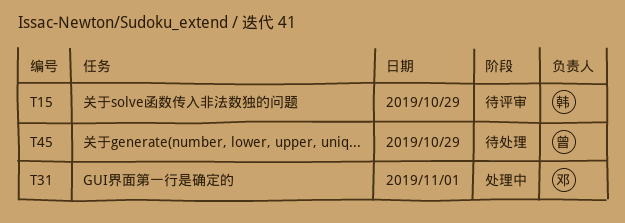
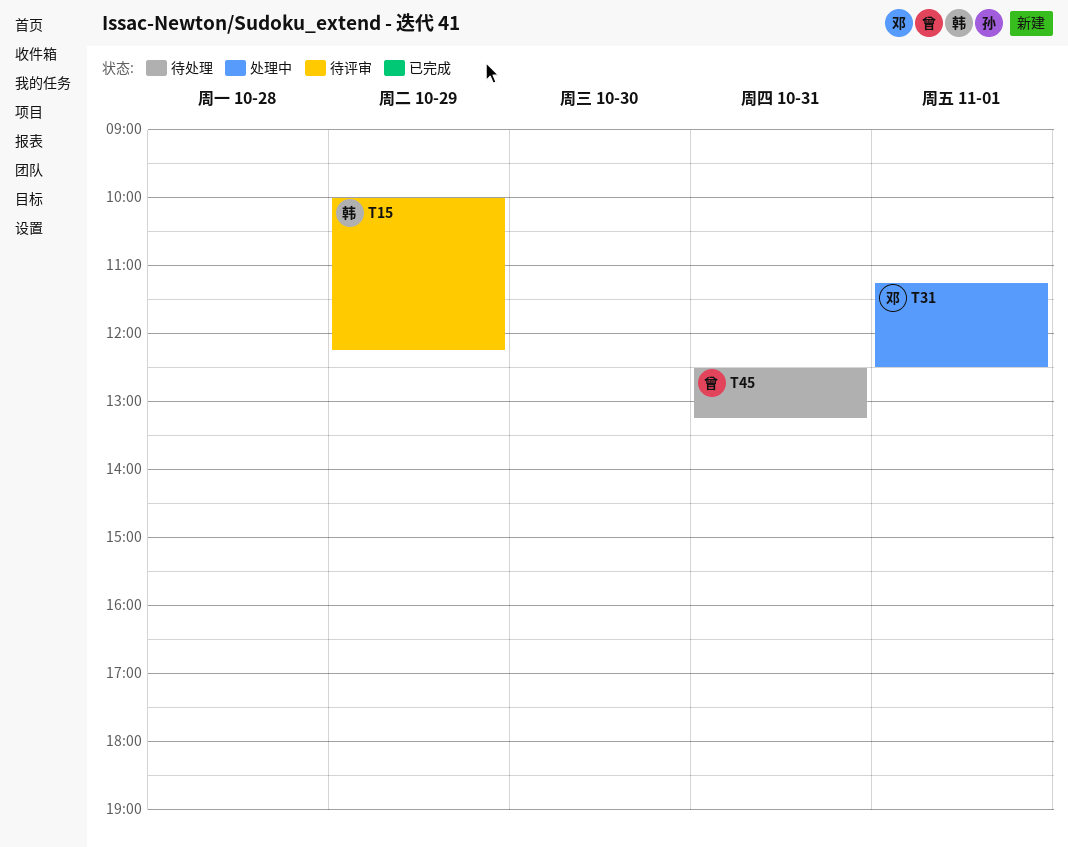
T45, day: Oct 29 -> Oct 31

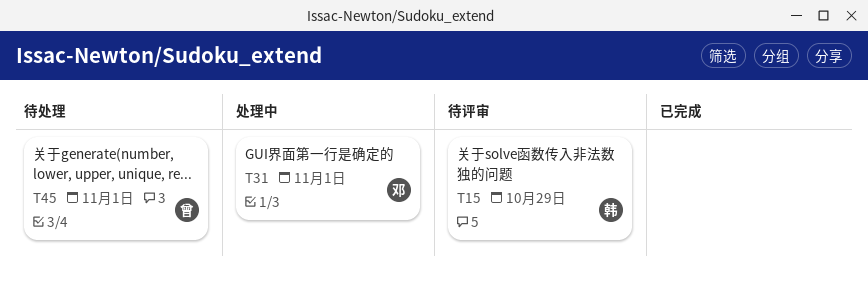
T45, day: Oct 31 -> Nov 1

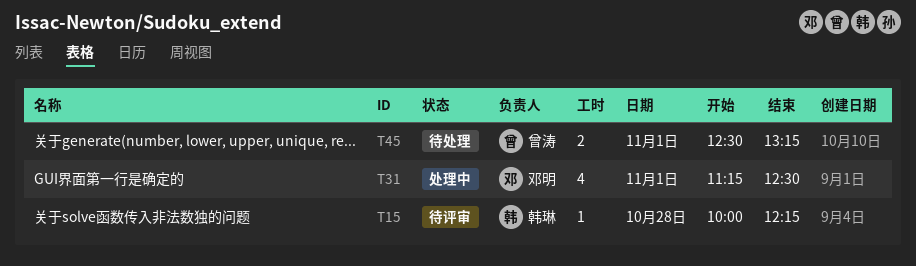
T15, day: Oct 29 -> Oct 28

